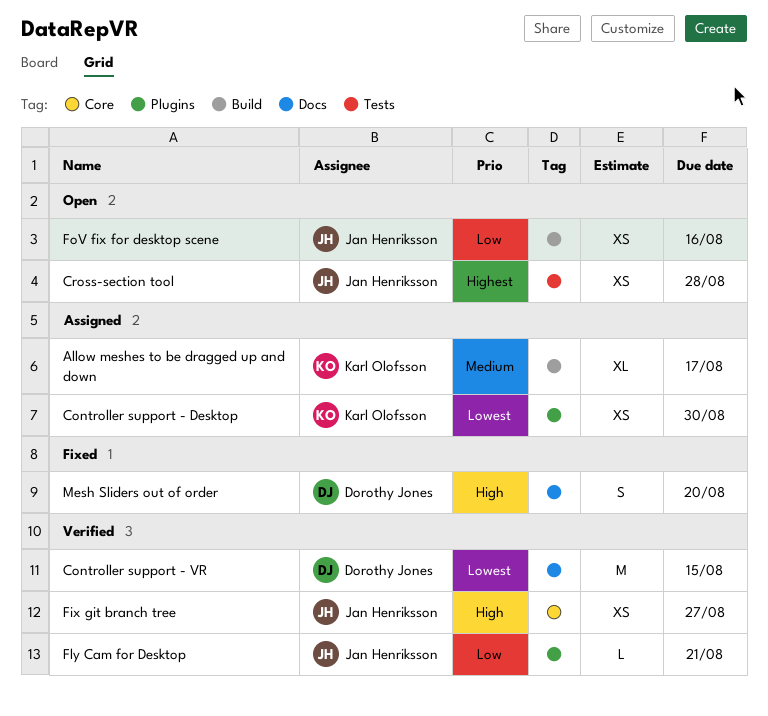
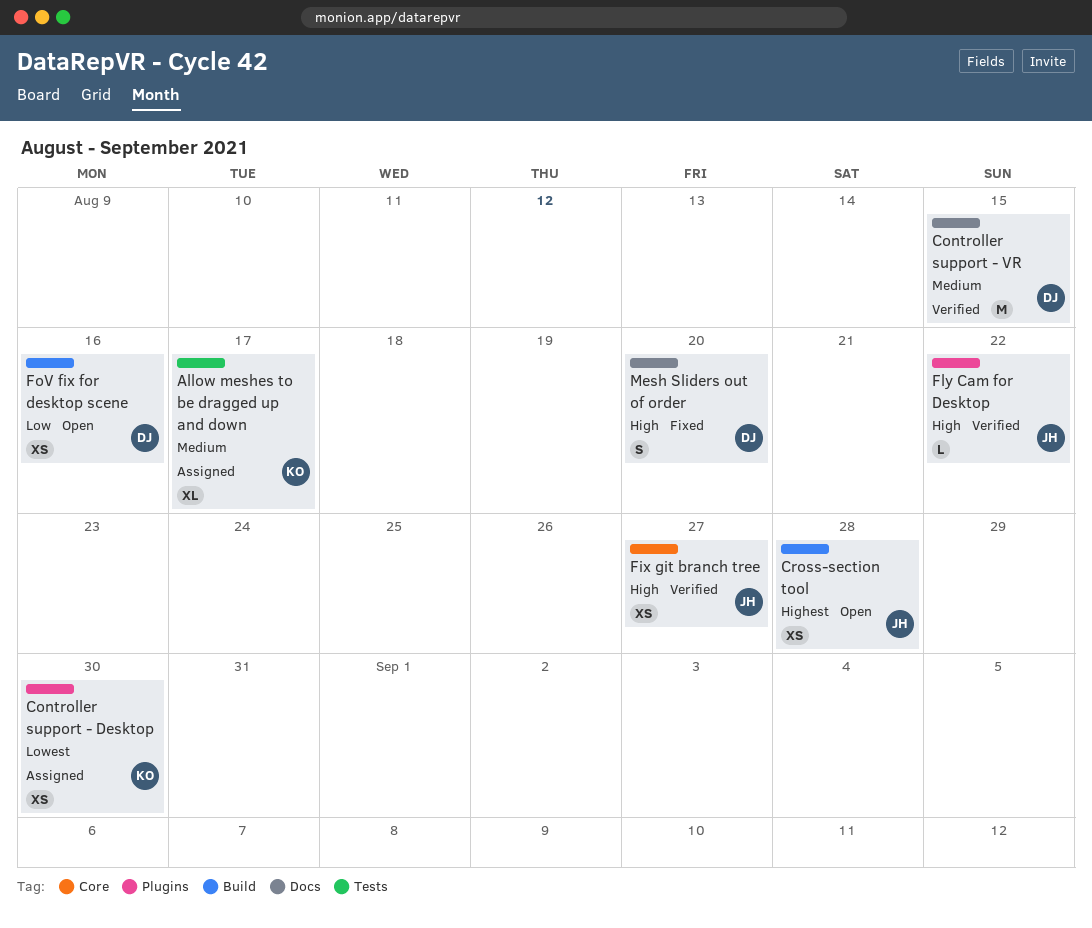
Allow meshes to be dragged up and down, label: Build -> Tests
Controller support - VR, priority: Lowest -> Medium
Cross-section tool, label: Tests -> Build
Fly Cam for Desktop, priority: Low -> High
Fly Cam for Desktop, due: Aug 21 -> Aug 22
FoV fix for desktop scene, owner: Jan Henriksson -> Dorothy Jones

